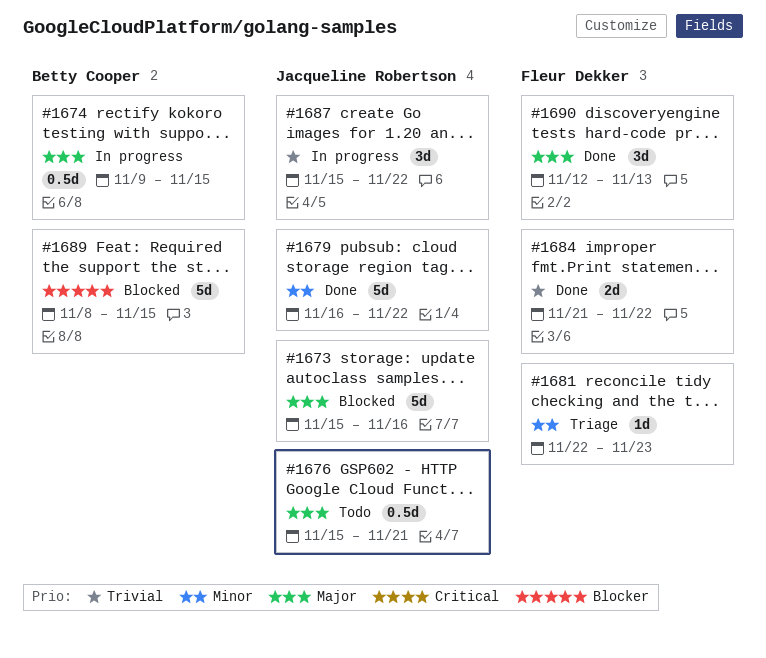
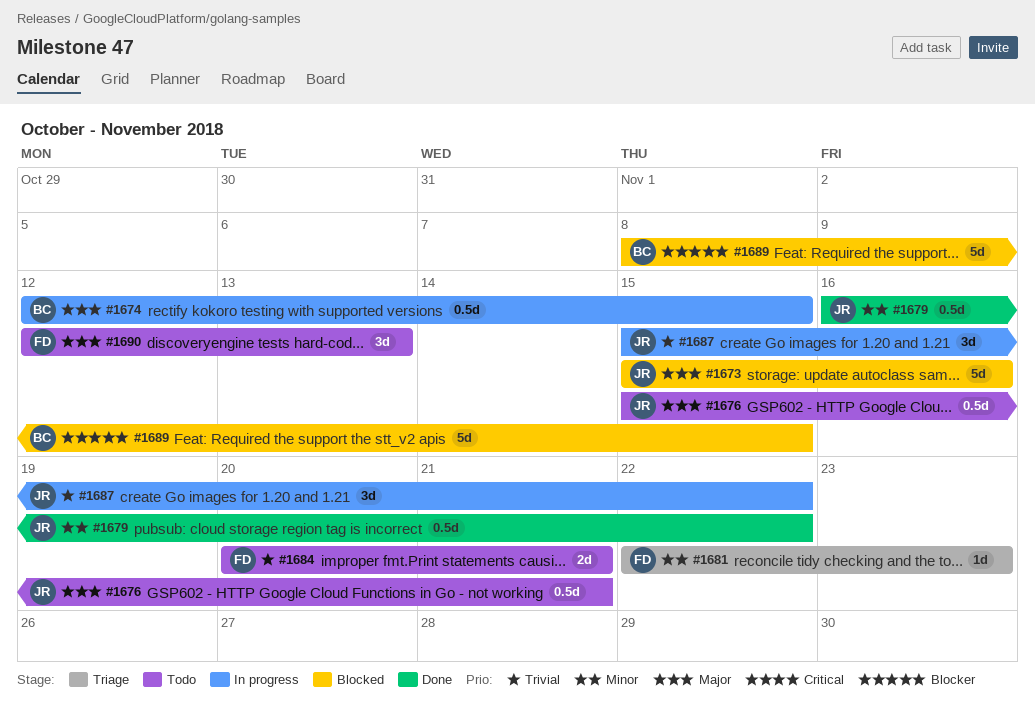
#1674, start: Nov 9 -> Nov 12
#1679, estimate: 5d -> 0.5d
#1684, status: Done -> Todo
#1684, start: Nov 21 -> Nov 20
#1684, due: Nov 22 -> Nov 21
#1690, status: Done -> Todo

